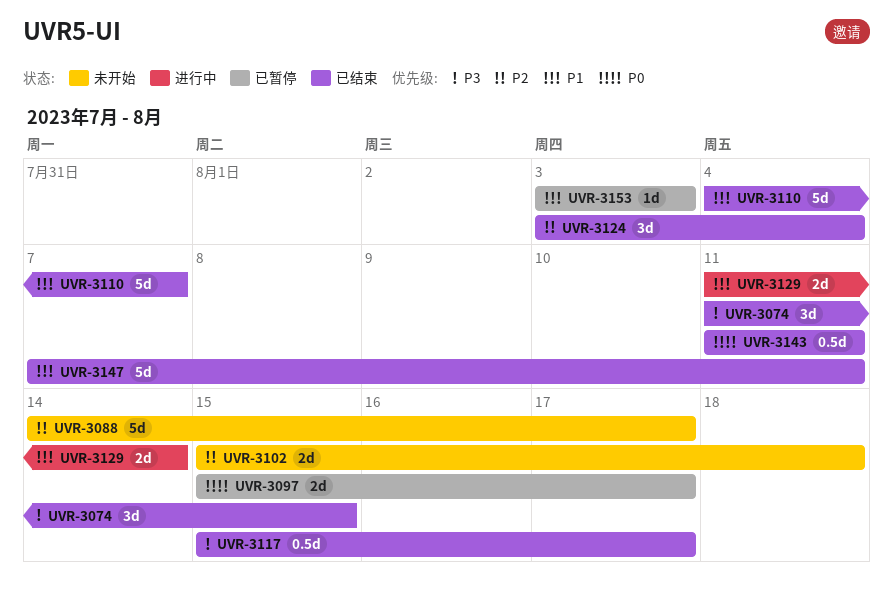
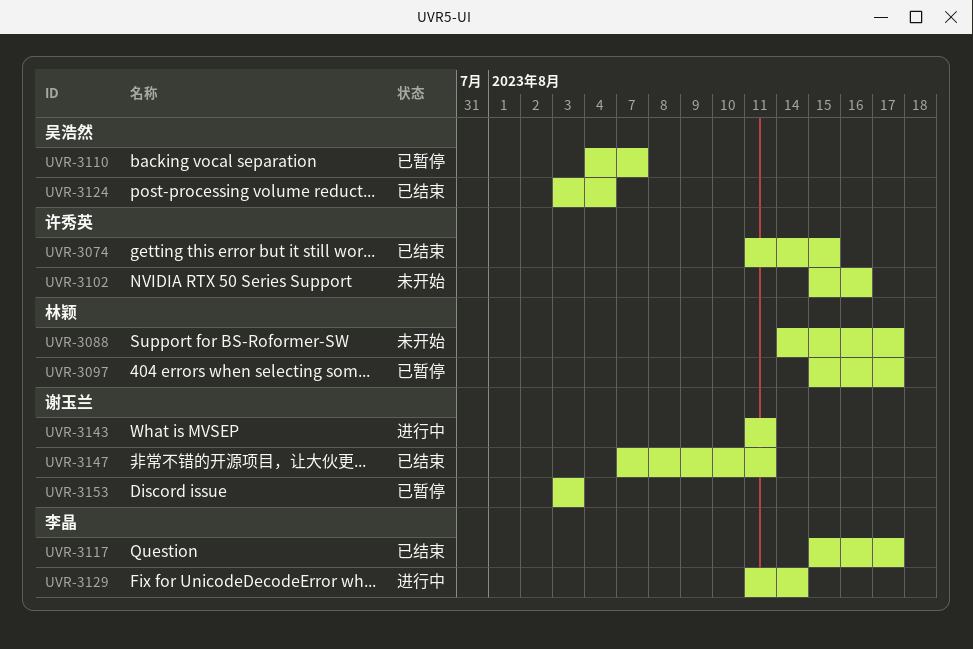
UVR-3102, due: Aug 18 -> Aug 16
UVR-3110, status: 已结束 -> 已暂停
UVR-3143, status: 已结束 -> 进行中

